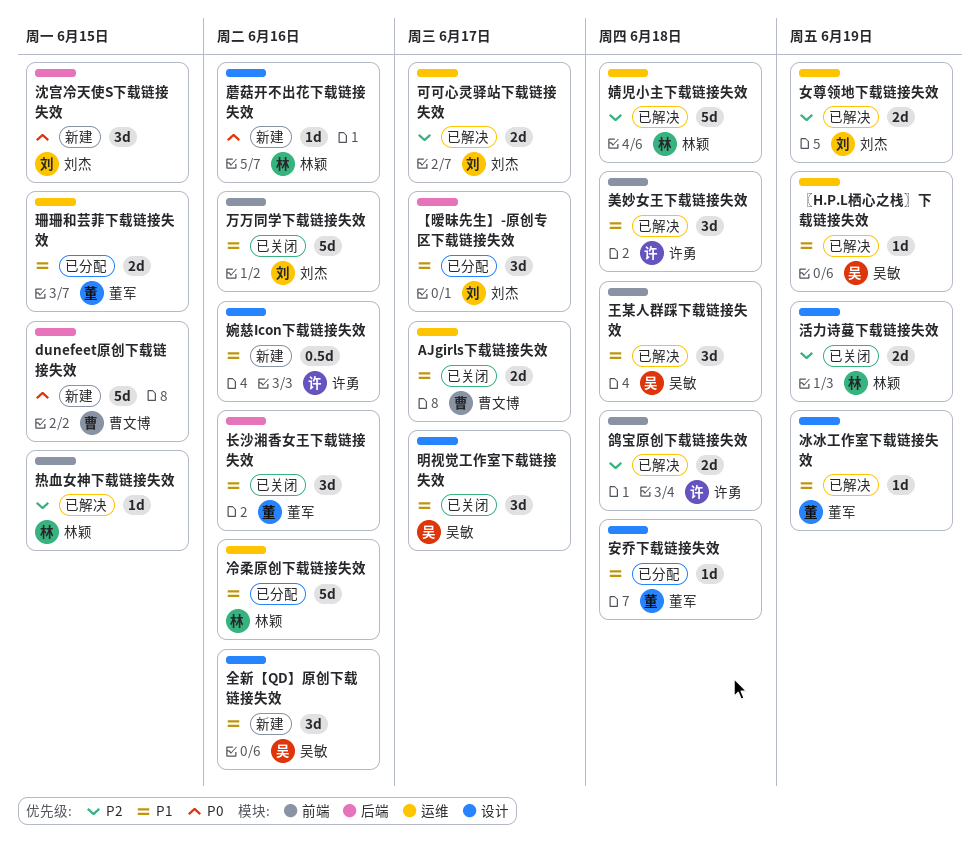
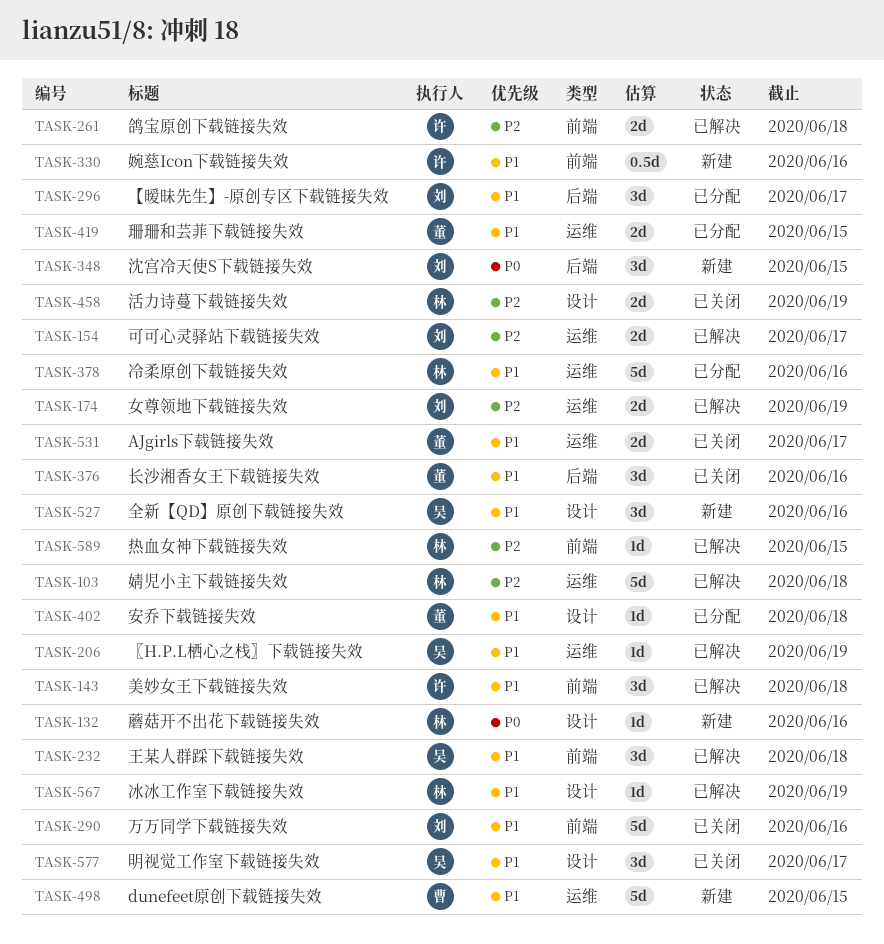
AJgirls下载链接失效, owner: 曹文博 -> 董军
dunefeet原创下载链接失效, priority: P0 -> P1
dunefeet原创下载链接失效, label: 后端 -> 运维
冰冰工作室下载链接失效, owner: 董军 -> 林颖
婉慈Icon下载链接失效, label: 设计 -> 前端

